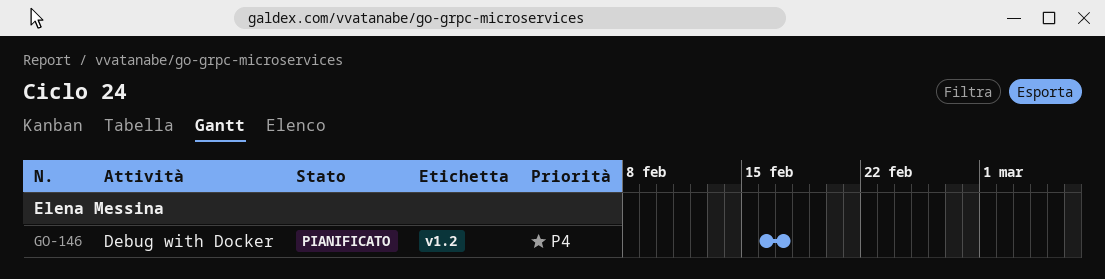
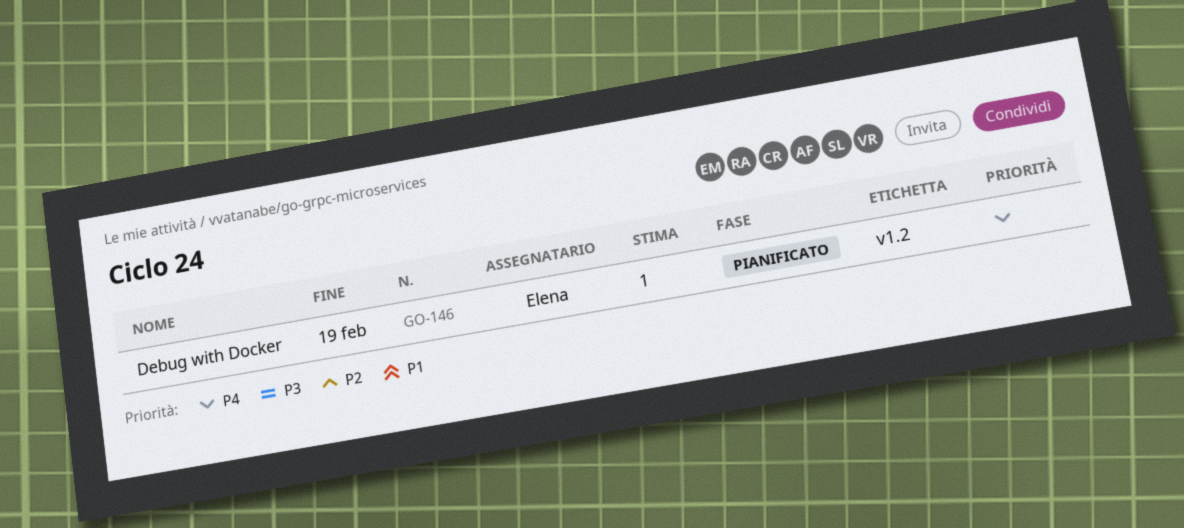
GO-146, due: Feb 17 -> Feb 19

